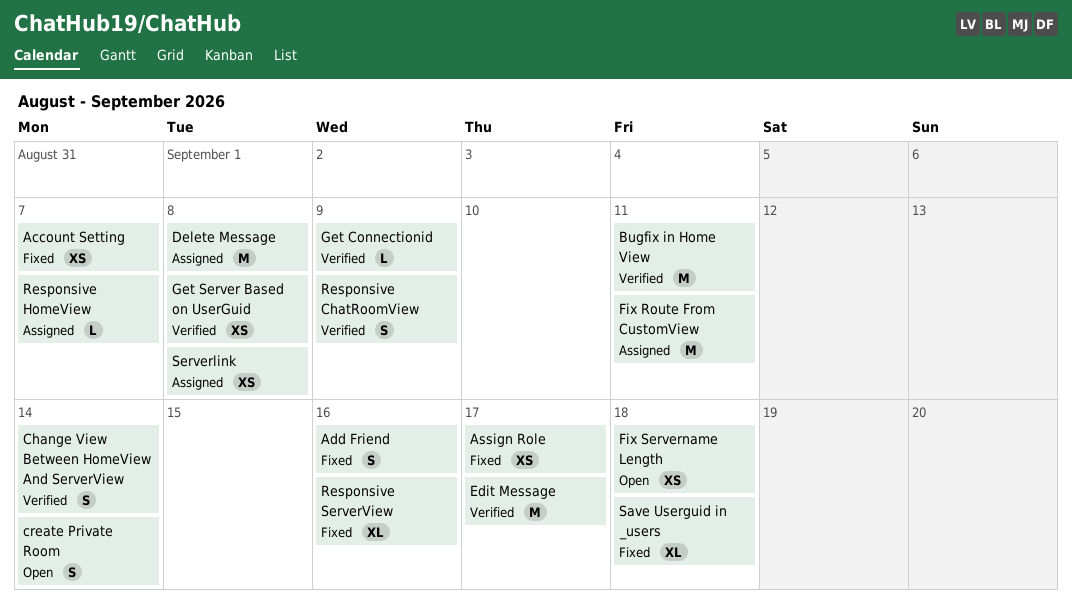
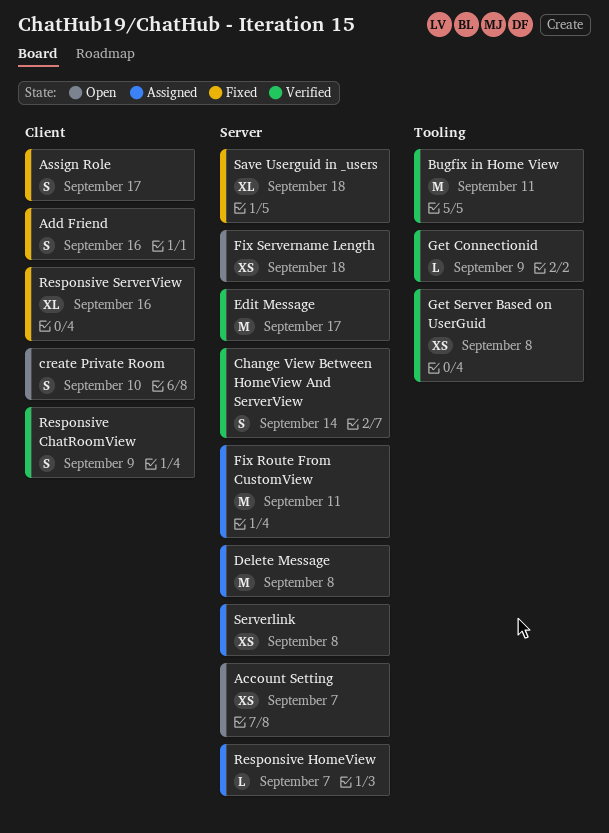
Account Setting, status: Fixed -> Open
Assign Role, estimate: XS -> S
create Private Room, due: Sep 14 -> Sep 10

